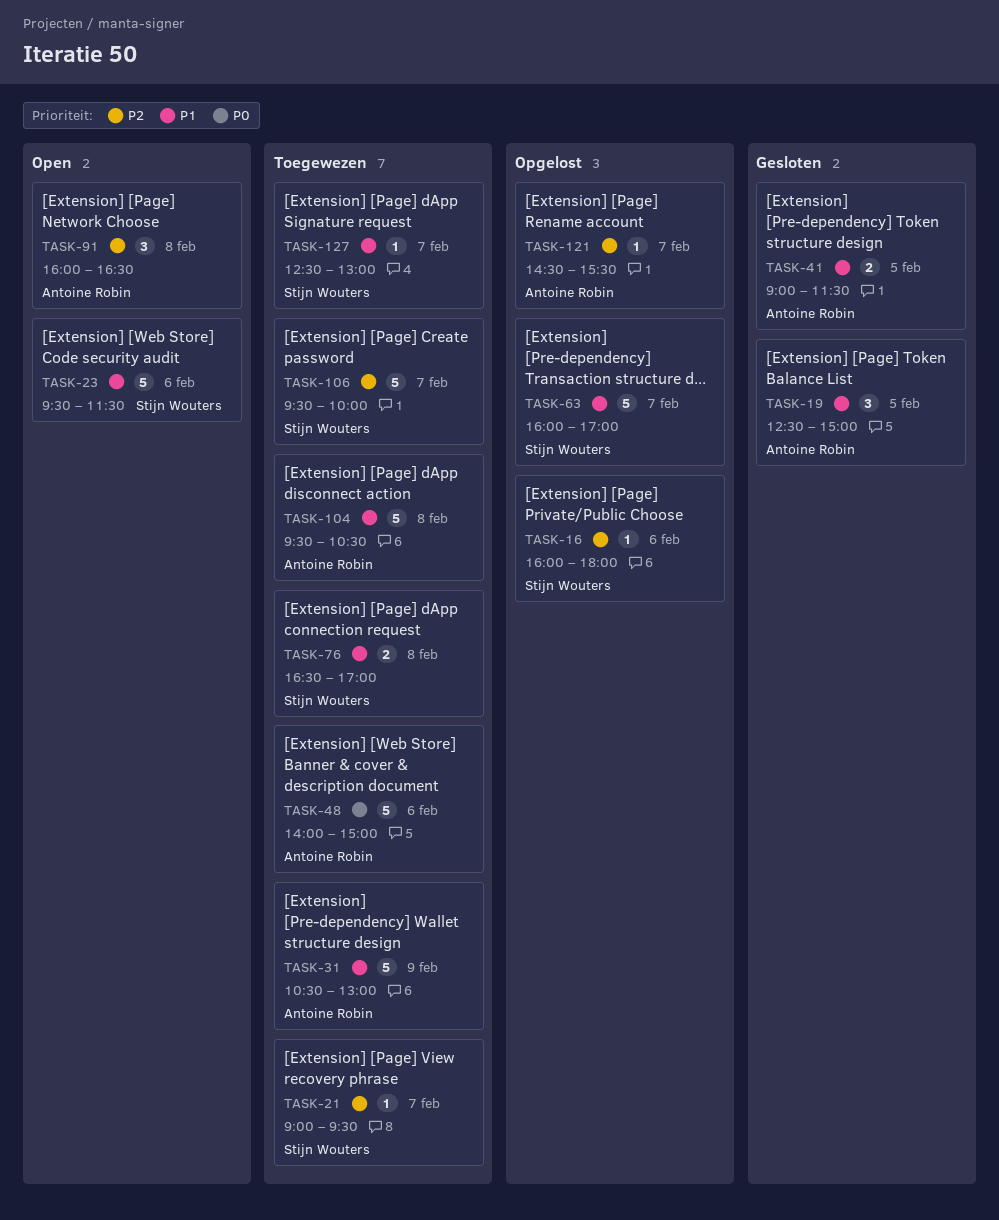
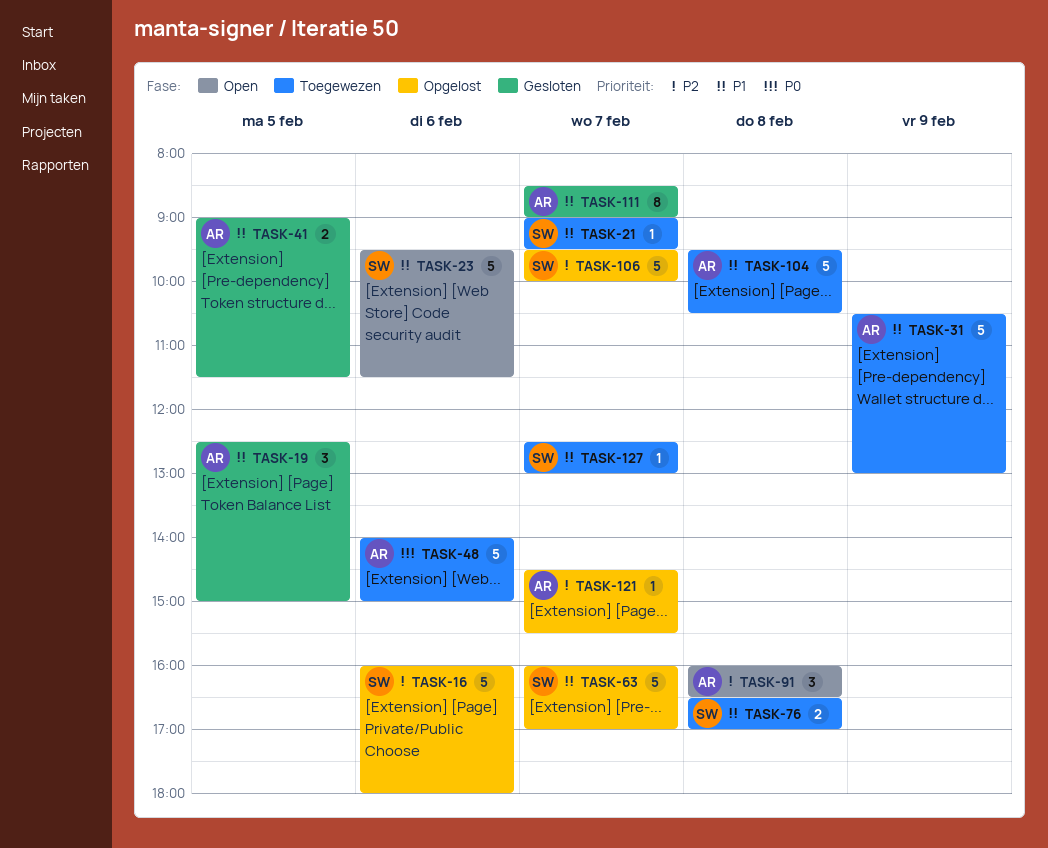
TASK-16, estimate: 1 -> 5
TASK-21, priority: P2 -> P1
TASK-106, status: Toegewezen -> Opgelost
TASK-111: none -> present

